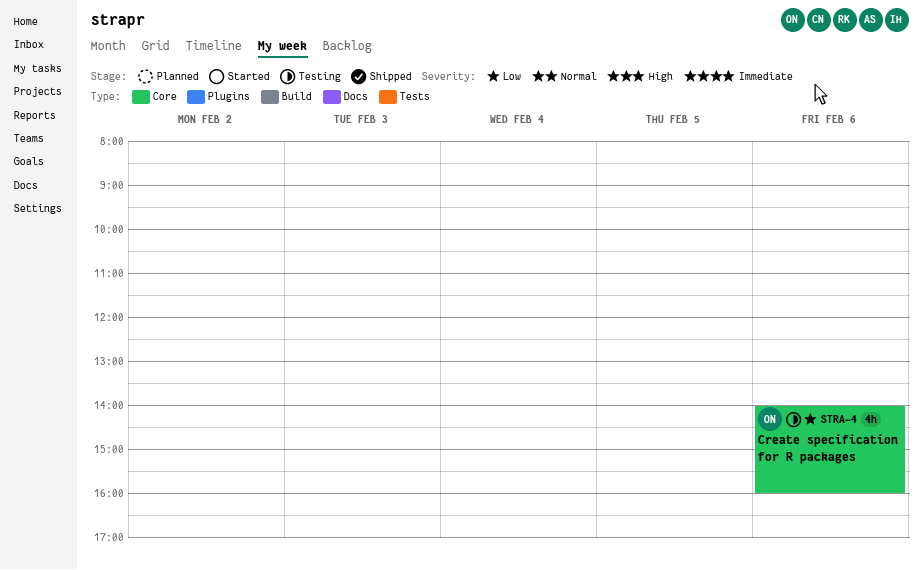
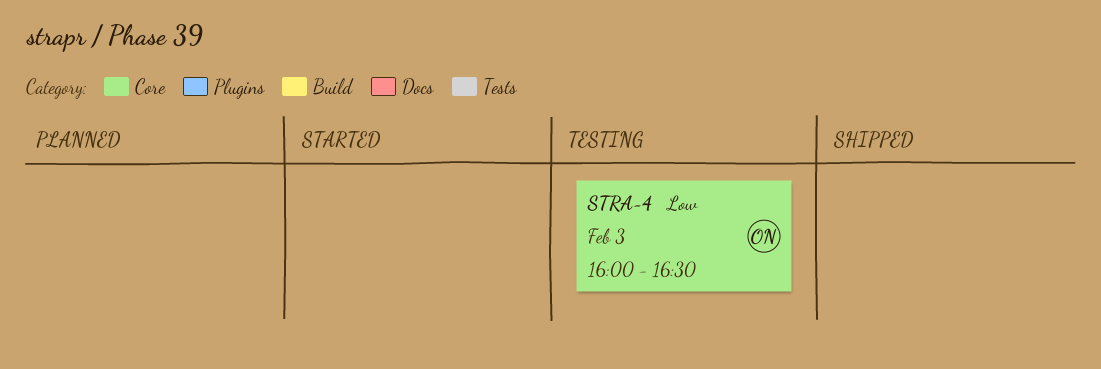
STRA-4, day: Feb 6 -> Feb 3
STRA-4, begins: 14:00 -> 16:00
STRA-4, ends: 16:00 -> 16:30

